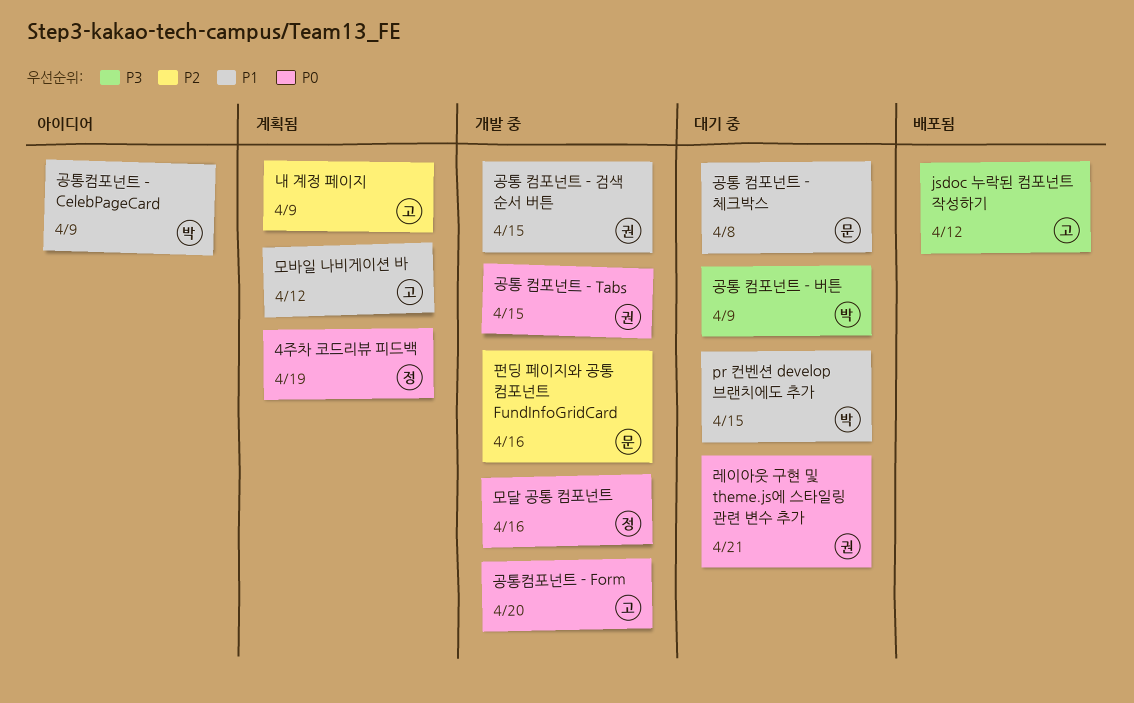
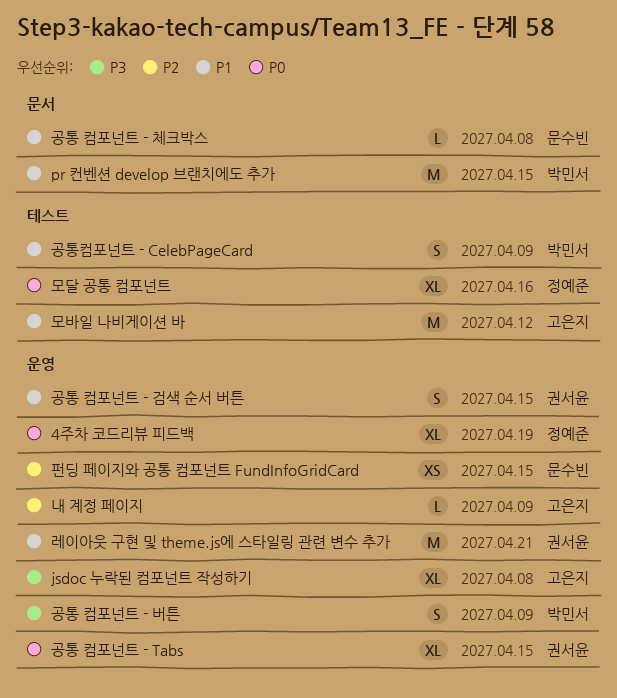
jsdoc 누락된 컴포넌트 작성하기, due: Apr 12 -> Apr 8
공통컴포넌트 - Form: present -> none
레이아웃 구현 및 theme.js에 스타일링 관련 변수 추가, priority: P0 -> P1
펀딩 페이지와 공통 컴포넌트 FundInfoGridCard, due: Apr 16 -> Apr 15

